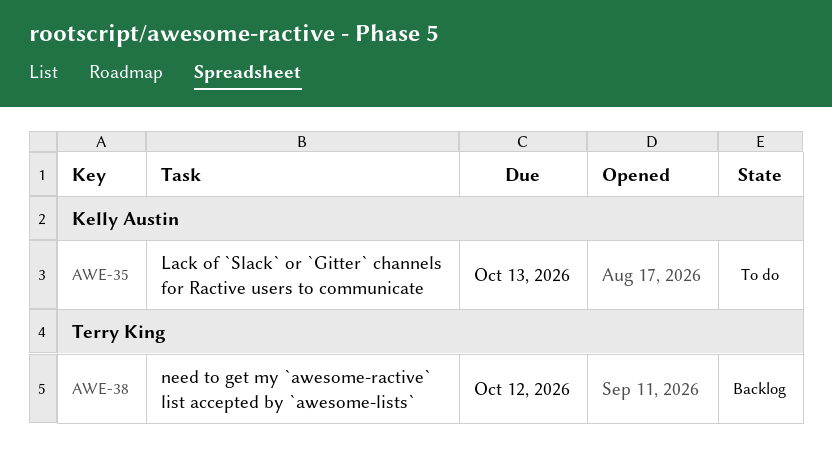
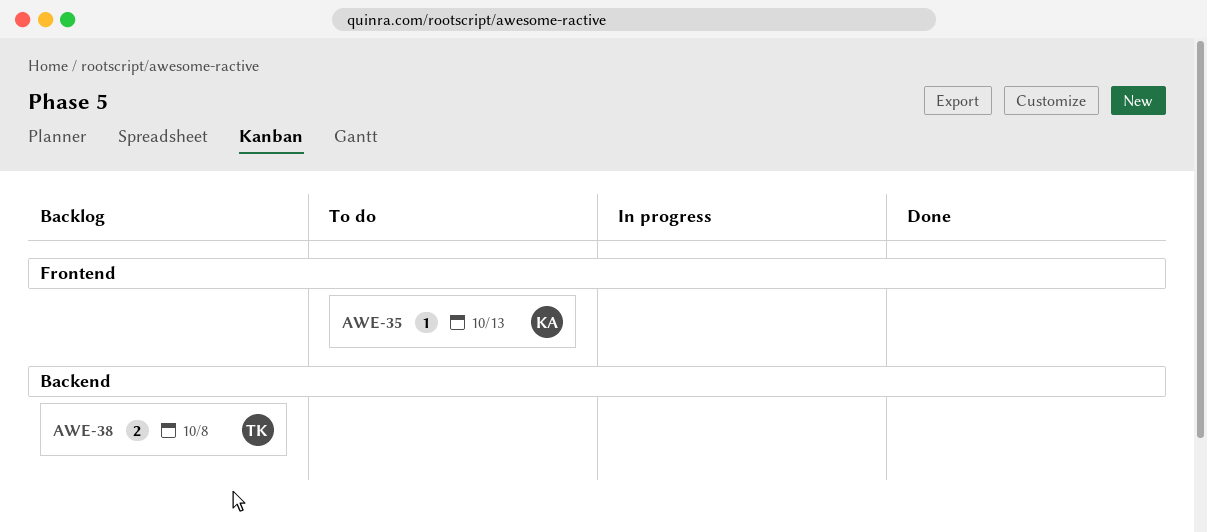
AWE-38, due: Oct 12 -> Oct 8

